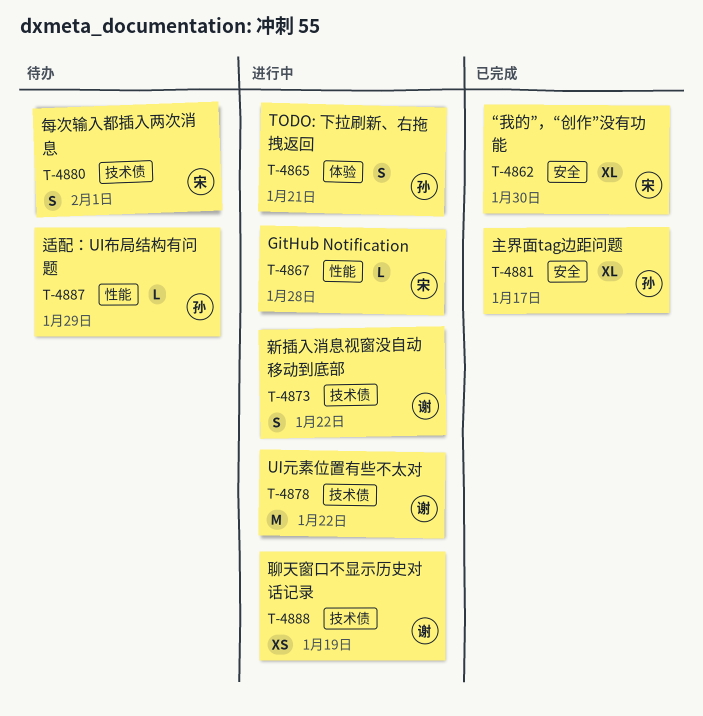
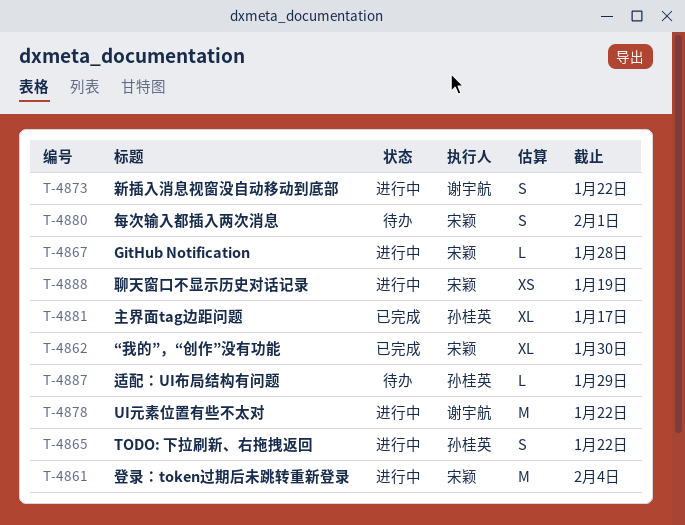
T-4861: none -> present
T-4865, due: Jan 21 -> Jan 22
T-4888, owner: 谢宇航 -> 宋颖

